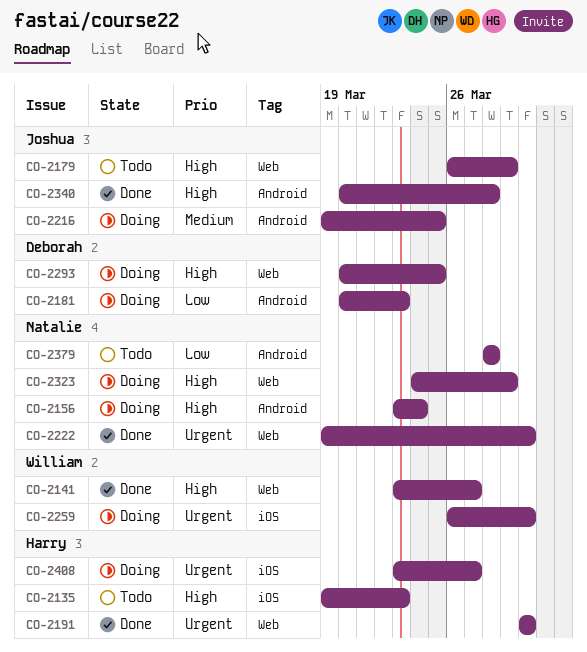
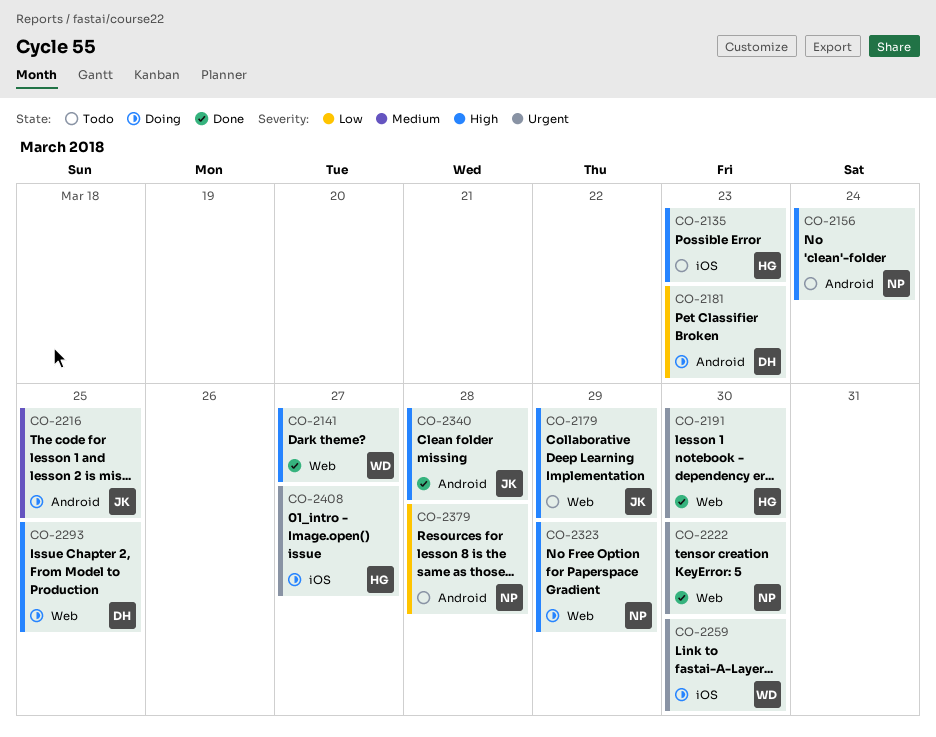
CO-2156, status: Doing -> Todo

